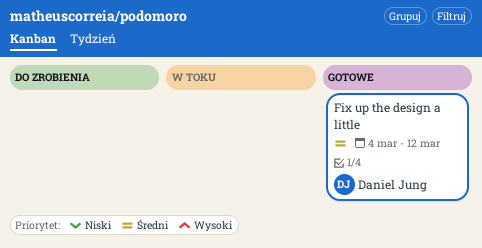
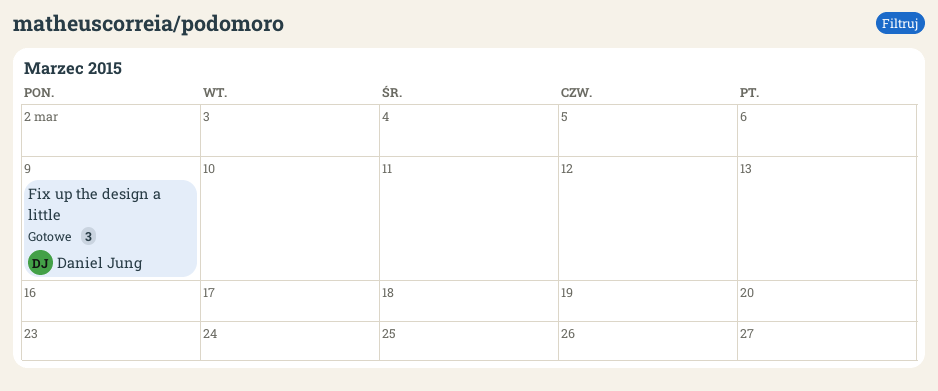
Fix up the design a little, due: Mar 12 -> Mar 9

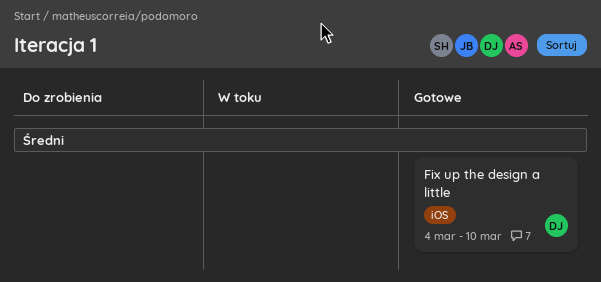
Fix up the design a little, due: Mar 9 -> Mar 10

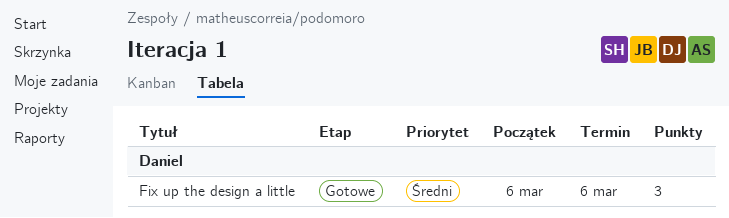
Fix up the design a little, start: Mar 4 -> Mar 6
Fix up the design a little, due: Mar 10 -> Mar 6

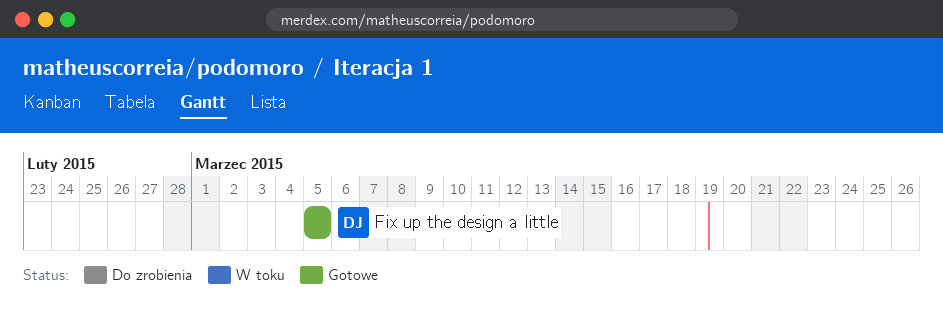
Fix up the design a little, start: Mar 6 -> Mar 5
Fix up the design a little, due: Mar 6 -> Mar 5

